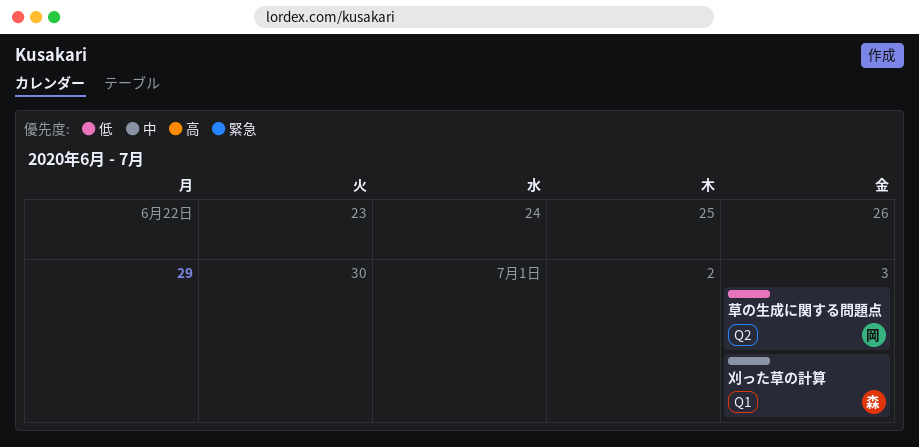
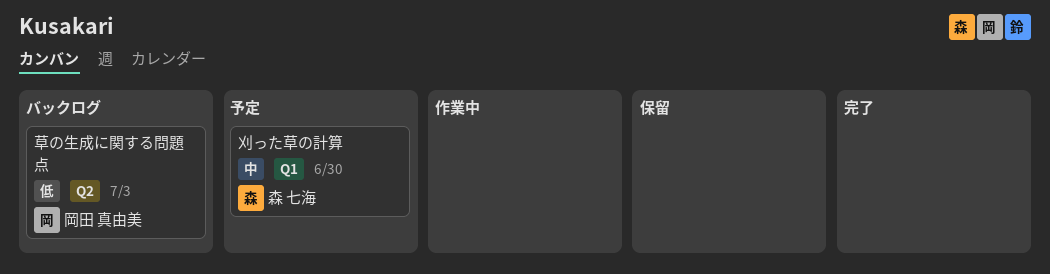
刈った草の計算, due: Jul 3 -> Jun 30

